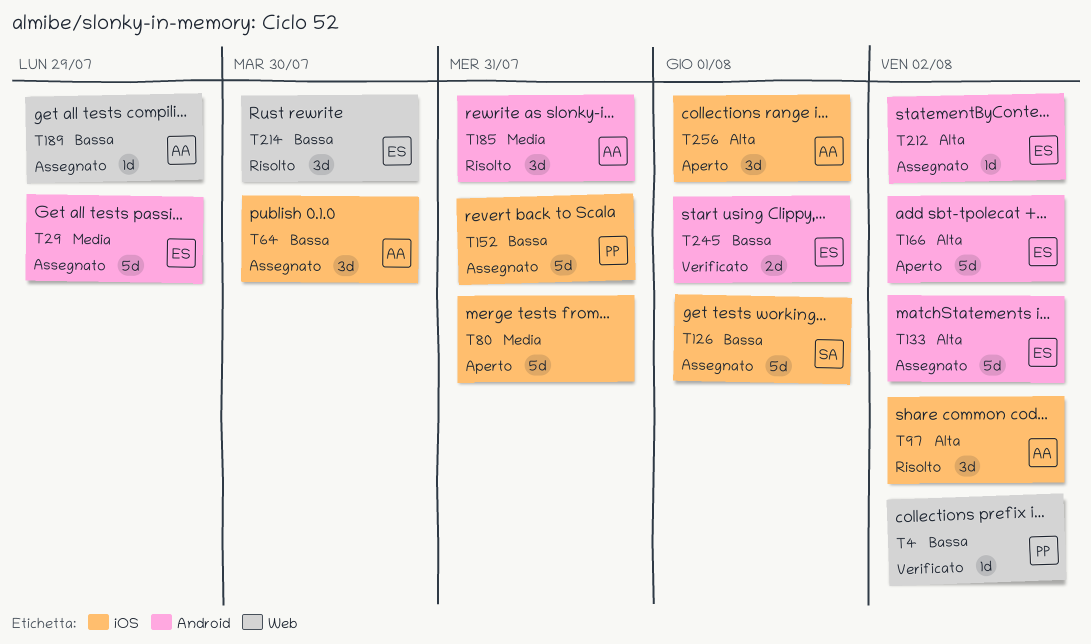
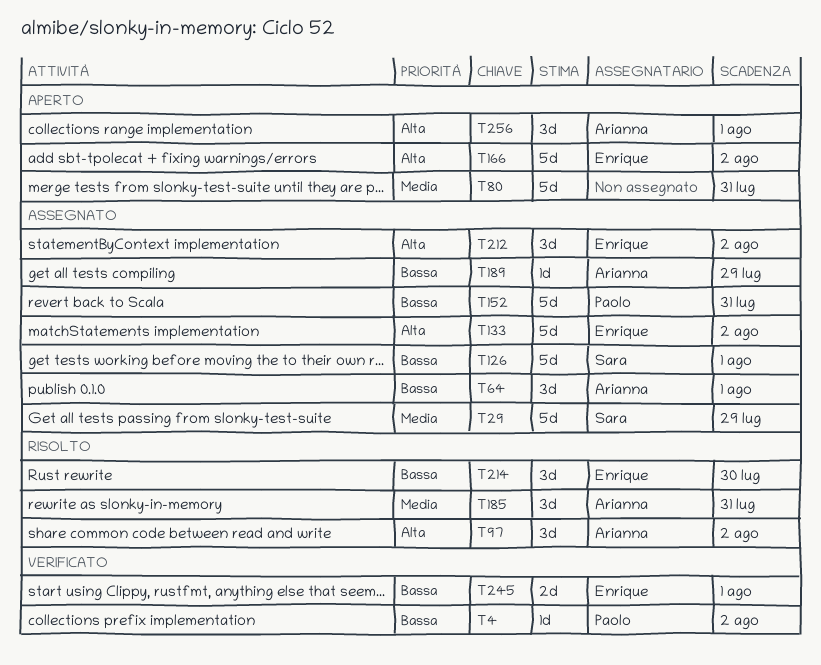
T29, owner: Enrique -> Sara
T64, due: Jul 30 -> Aug 1
T212, estimate: 1d -> 3d

